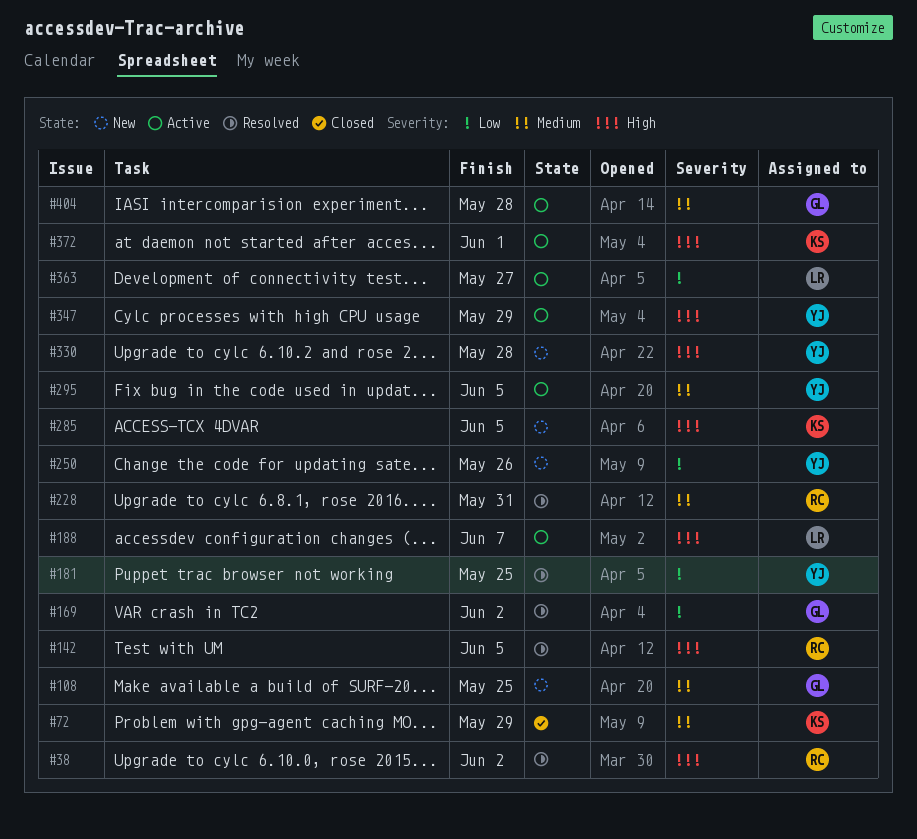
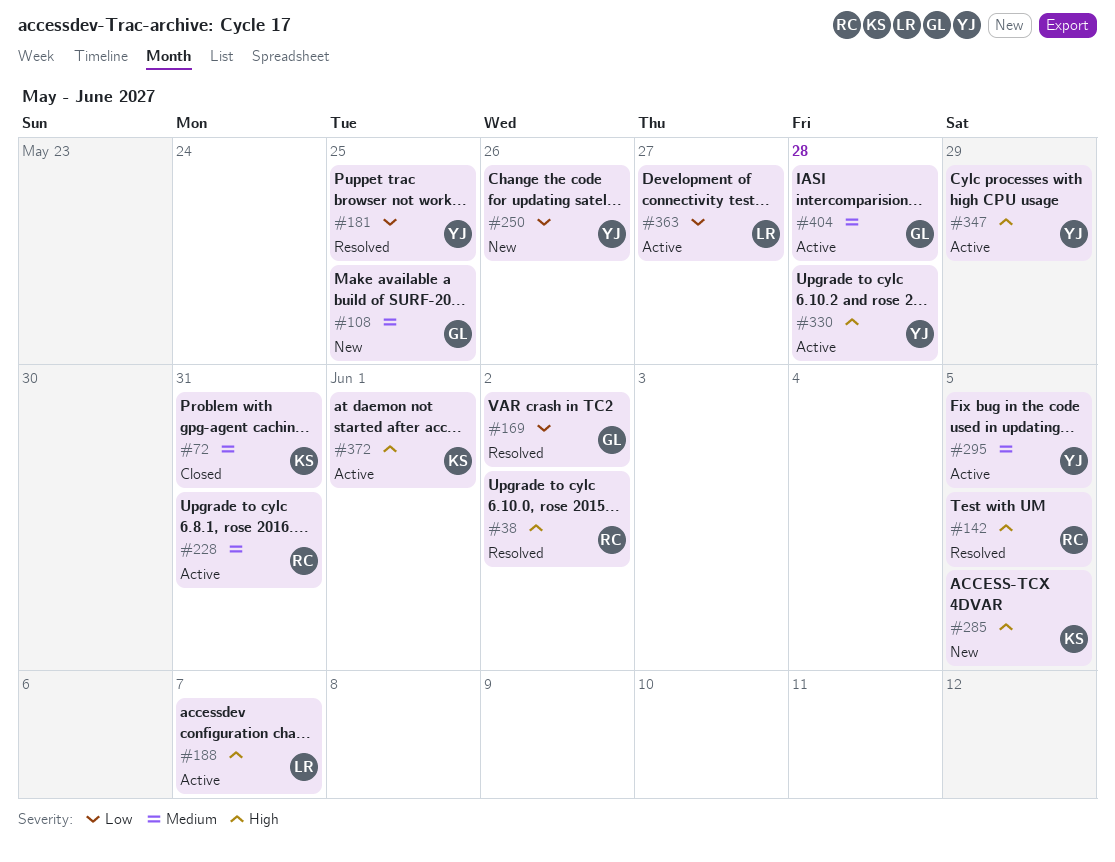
#72, due: May 29 -> May 31
#228, status: Resolved -> Active
#330, status: New -> Active

